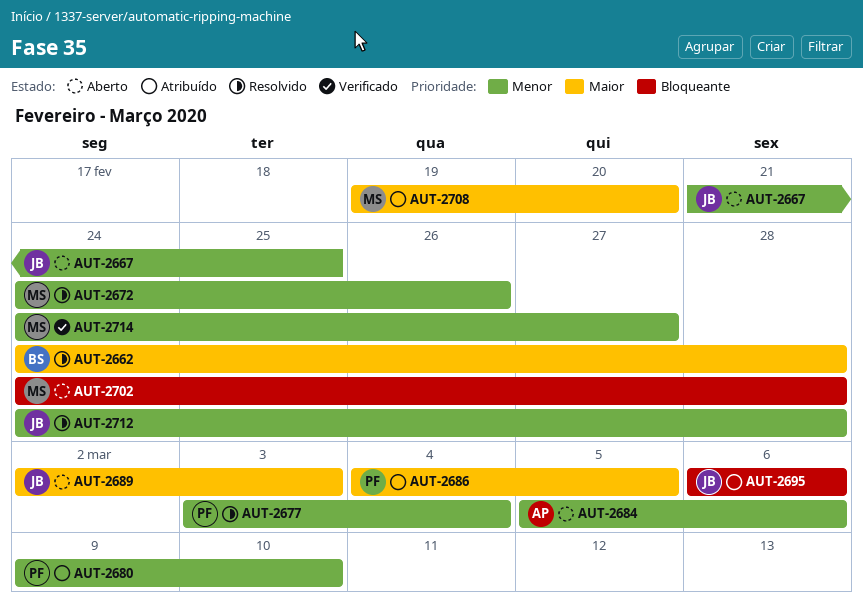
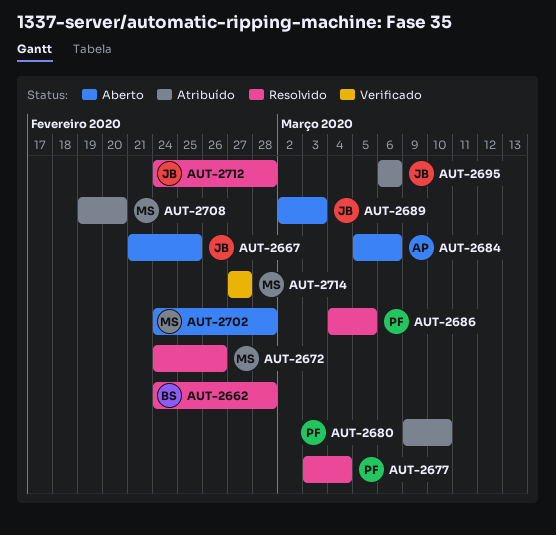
AUT-2686, status: Atribuído -> Resolvido
AUT-2714, start: Feb 24 -> Feb 27

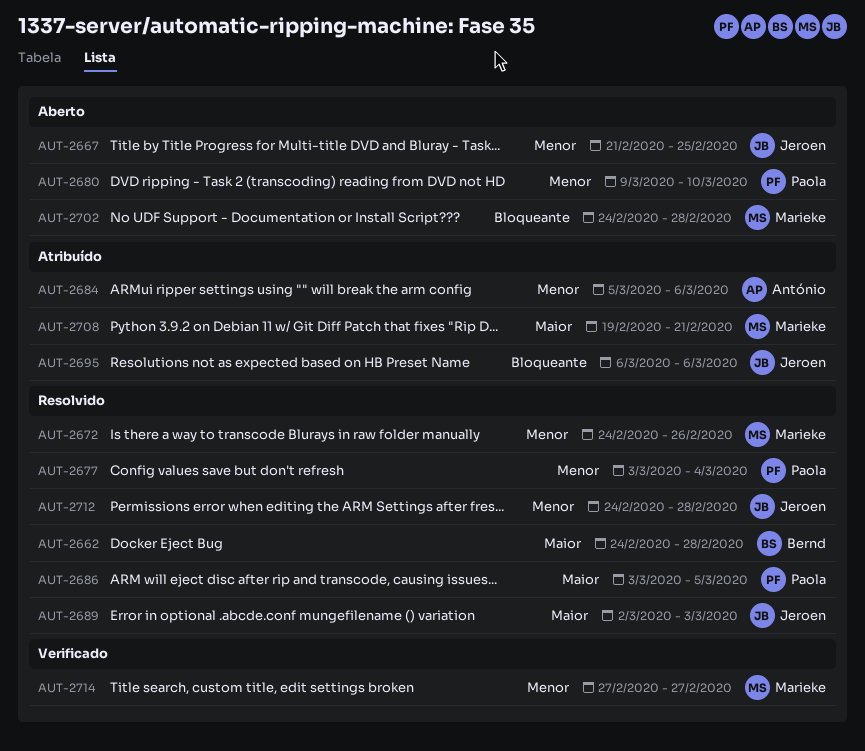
AUT-2680, status: Atribuído -> Aberto
AUT-2684, status: Aberto -> Atribuído
AUT-2686, start: Mar 4 -> Mar 3
AUT-2689, status: Aberto -> Resolvido
AUT-2708, due: Feb 20 -> Feb 21

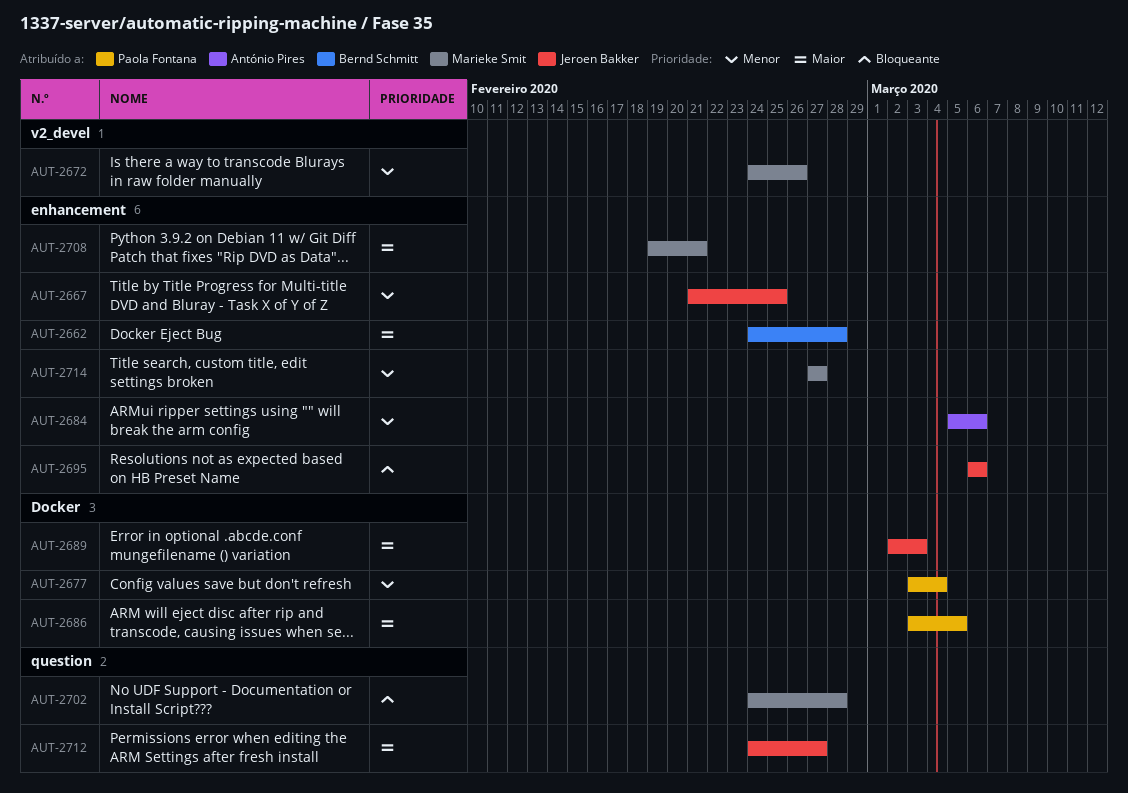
AUT-2680: present -> none
AUT-2712, priority: Menor -> Maior
AUT-2712, due: Feb 28 -> Feb 27

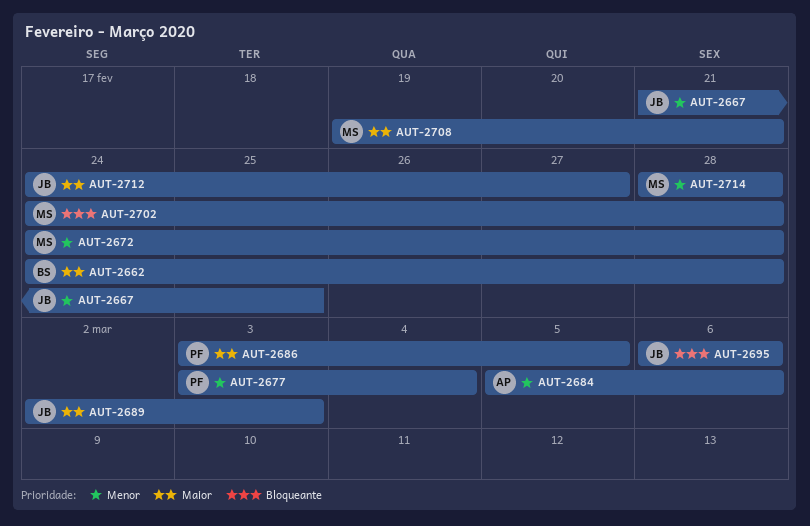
AUT-2672, due: Feb 26 -> Feb 28
AUT-2714, start: Feb 27 -> Feb 28
AUT-2714, due: Feb 27 -> Feb 28

